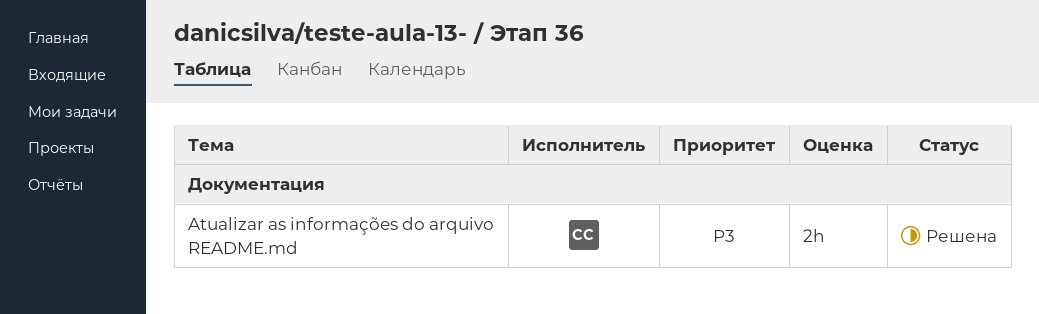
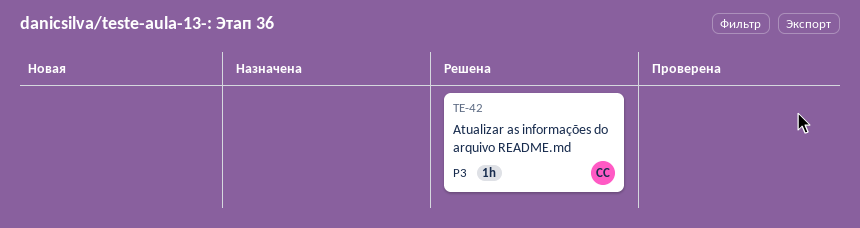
Atualizar as informações do arquivo README.md, estimate: 2h -> 1h

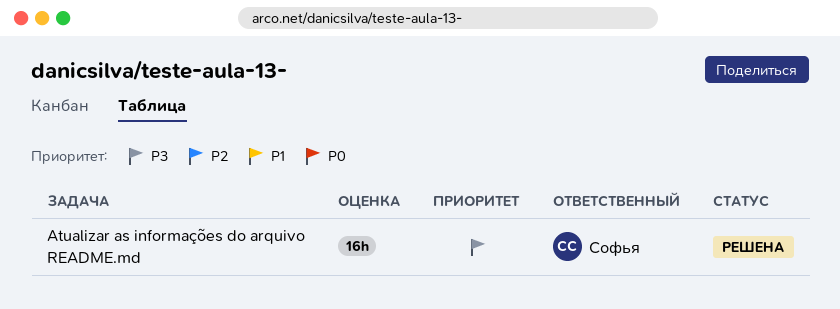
Atualizar as informações do arquivo README.md, estimate: 1h -> 16h

